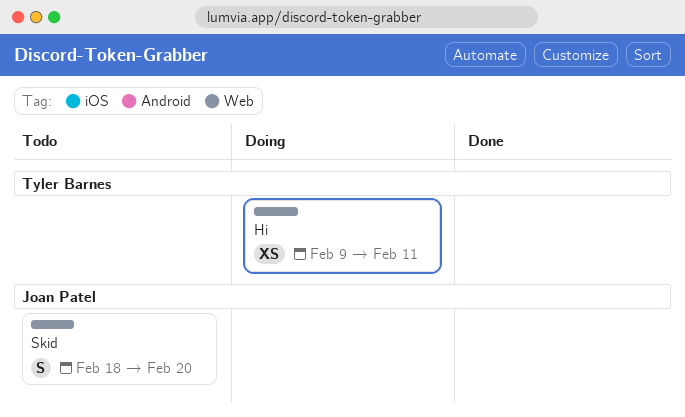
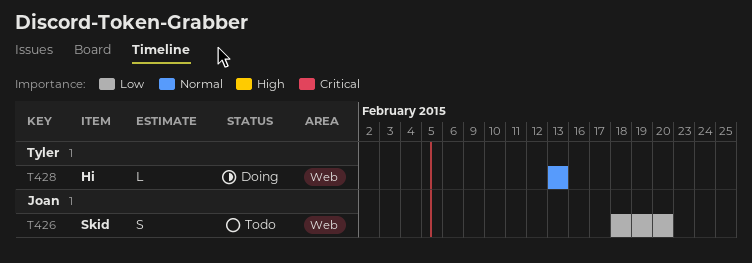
Hi, estimate: XS -> L
Hi, start: Feb 9 -> Feb 13
Hi, due: Feb 11 -> Feb 13

